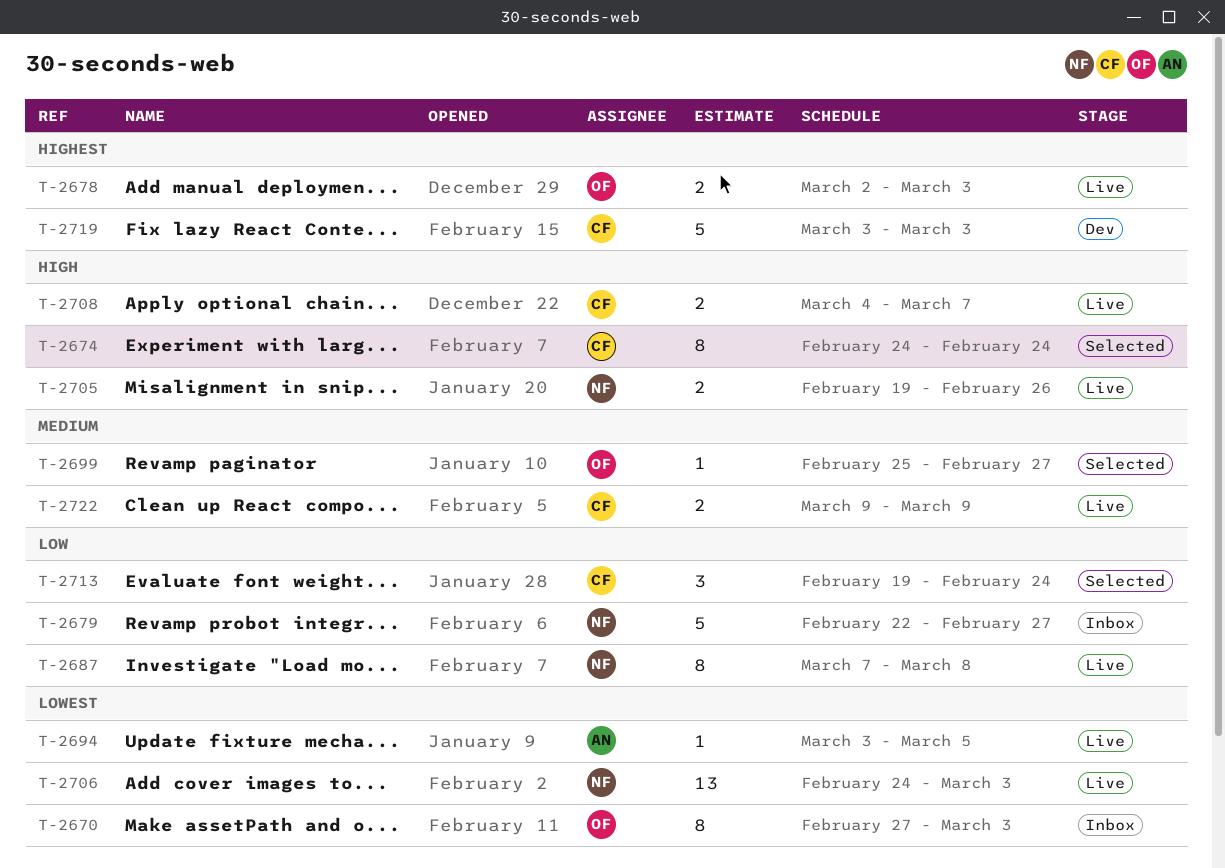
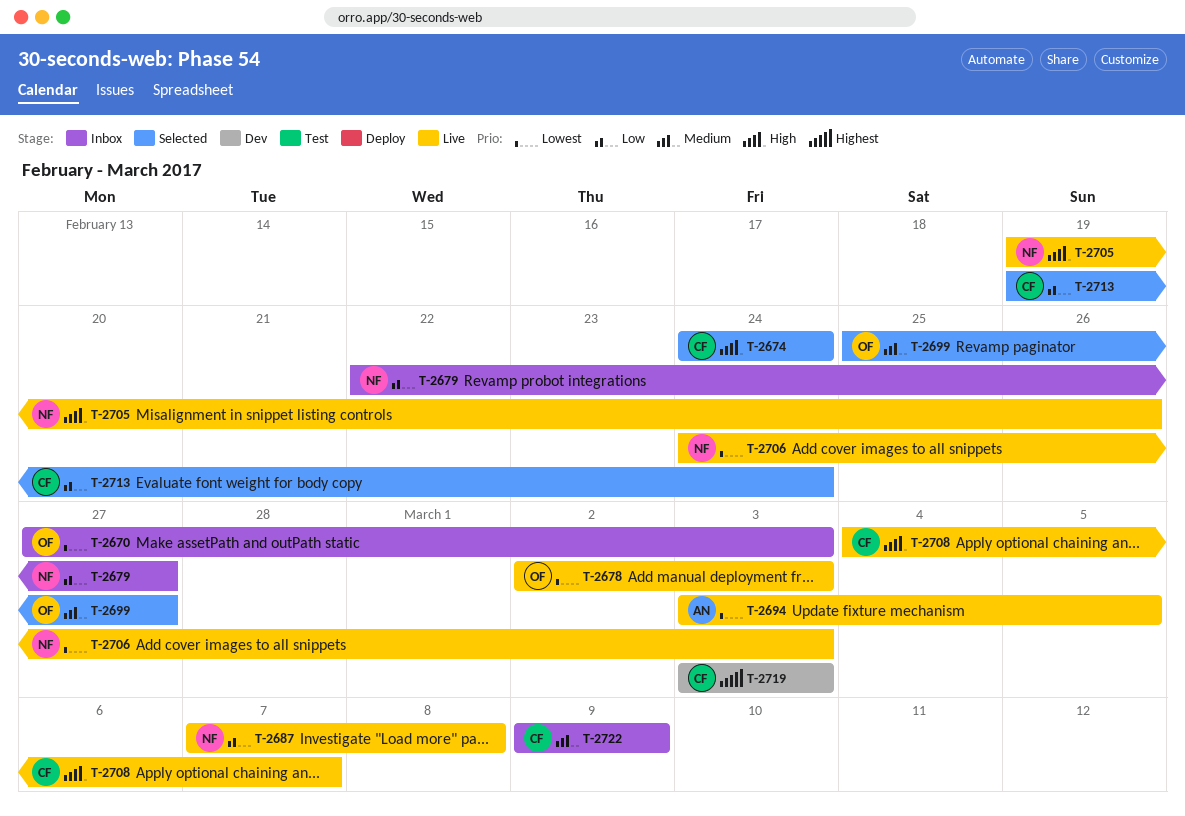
T-2678, priority: Highest -> Lowest
T-2722, status: Live -> Inbox

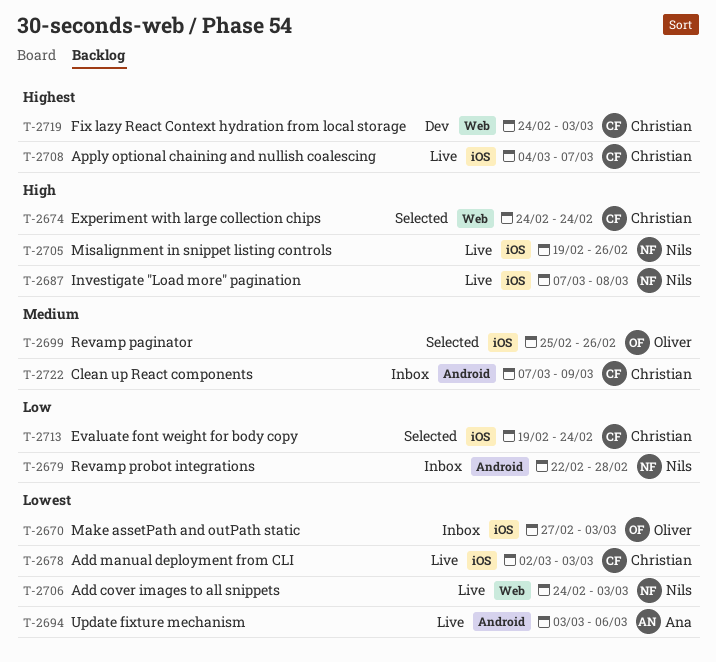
T-2678, owner: Oliver -> Christian
T-2679, due: Feb 27 -> Feb 28
T-2687, priority: Low -> High
T-2694, due: Mar 5 -> Mar 6
T-2699, due: Feb 27 -> Feb 26
T-2708, priority: High -> Highest
T-2719, start: Mar 3 -> Feb 24
T-2722, start: Mar 9 -> Mar 7

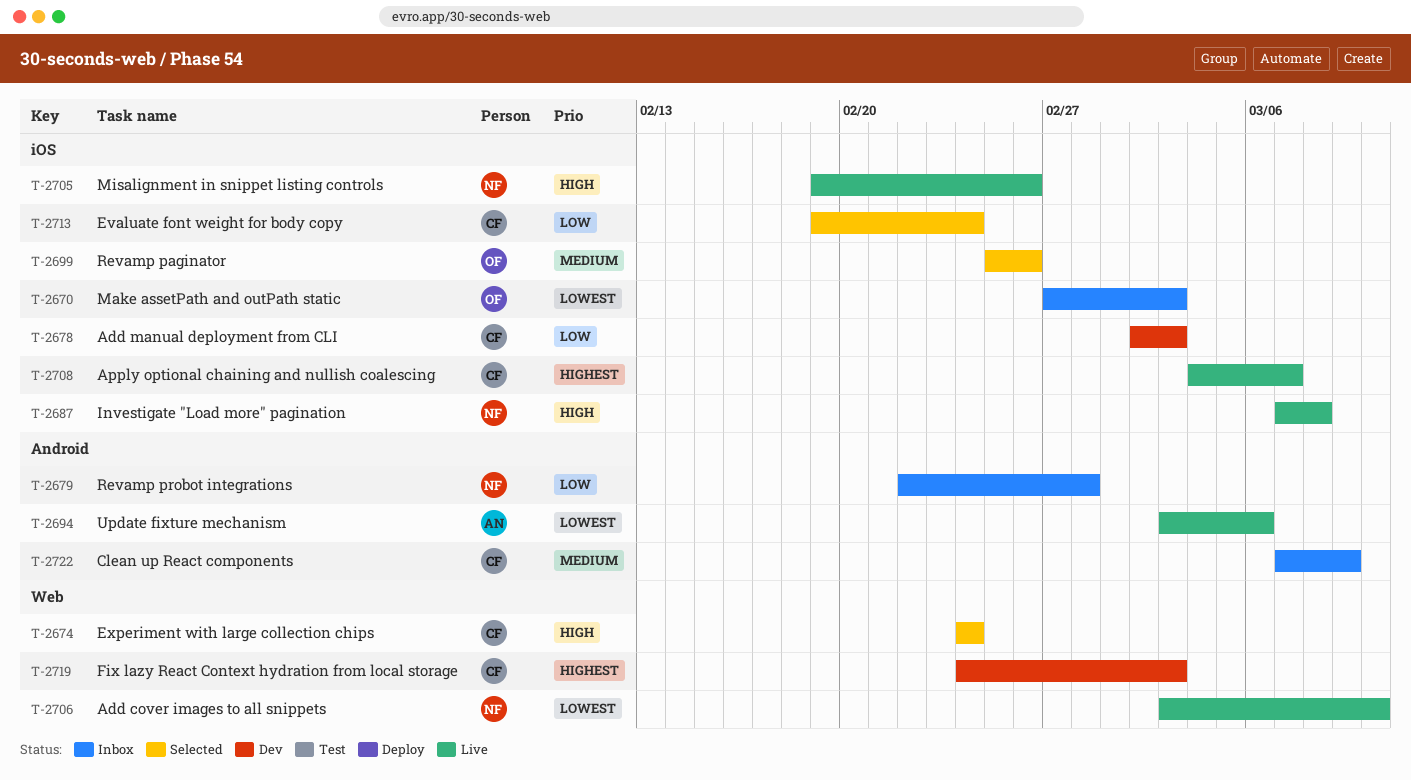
T-2678, status: Live -> Dev
T-2678, priority: Lowest -> Low
T-2706, start: Feb 24 -> Mar 3
T-2706, due: Mar 3 -> Mar 10

